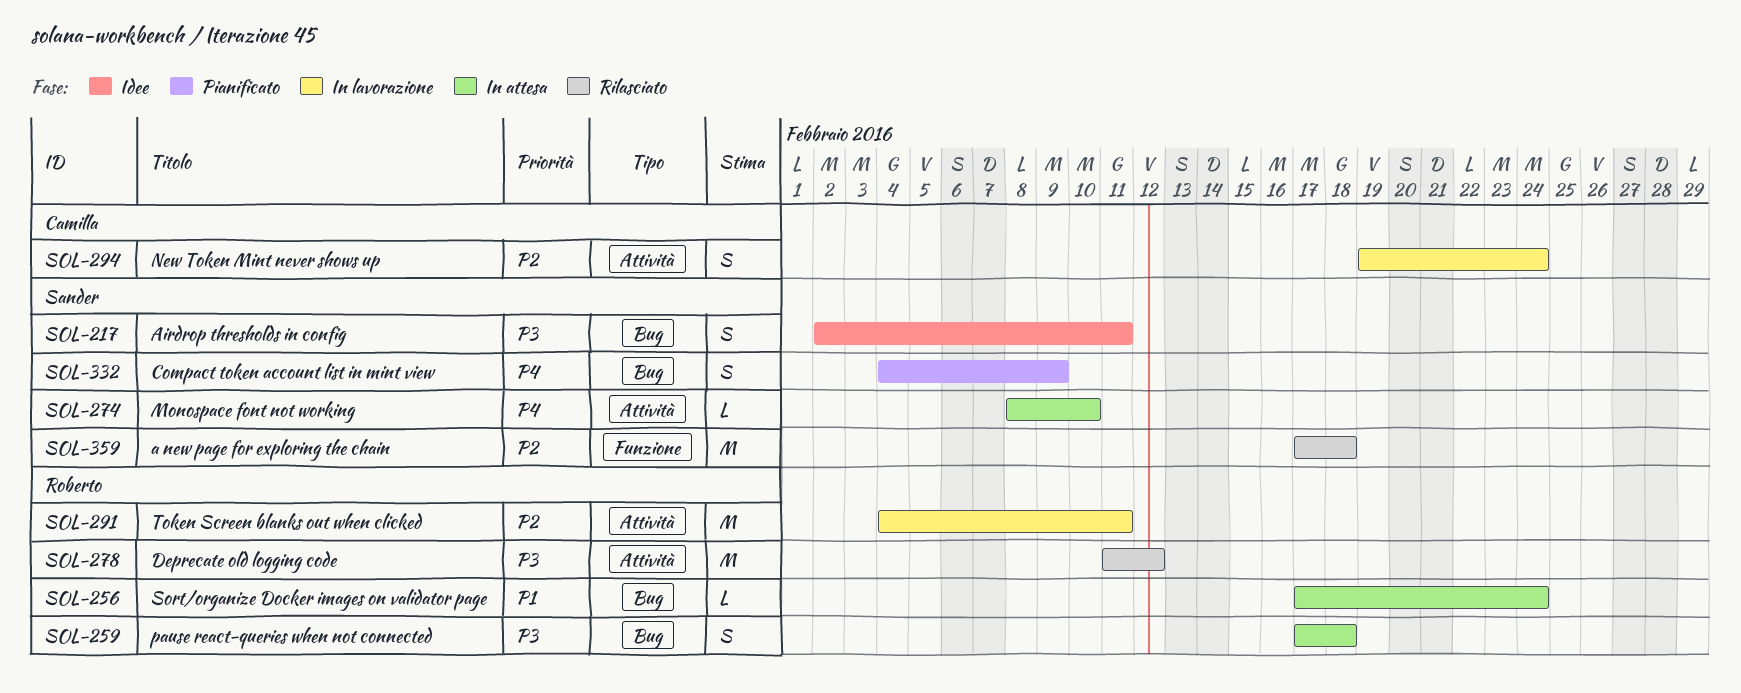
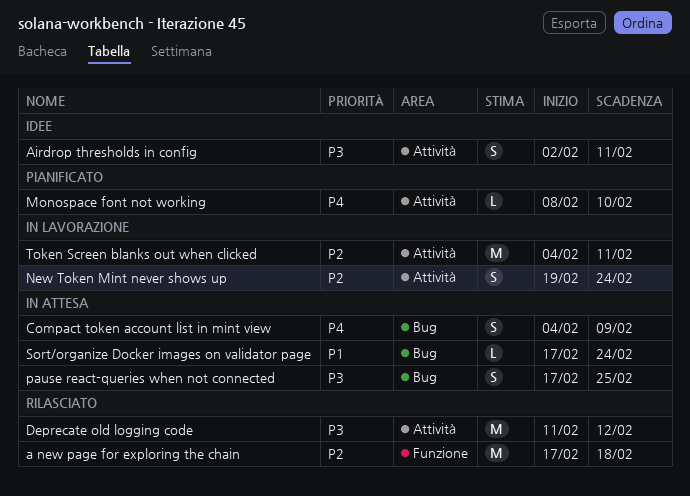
Airdrop thresholds in config, label: Bug -> Attività
Compact token account list in mint view, status: Pianificato -> In attesa
Monospace font not working, status: In attesa -> Pianificato
pause react-queries when not connected, due: Feb 18 -> Feb 25

